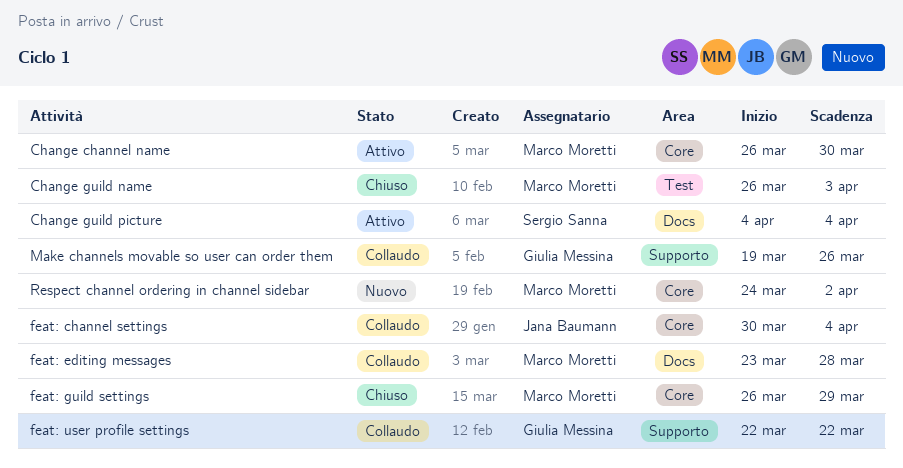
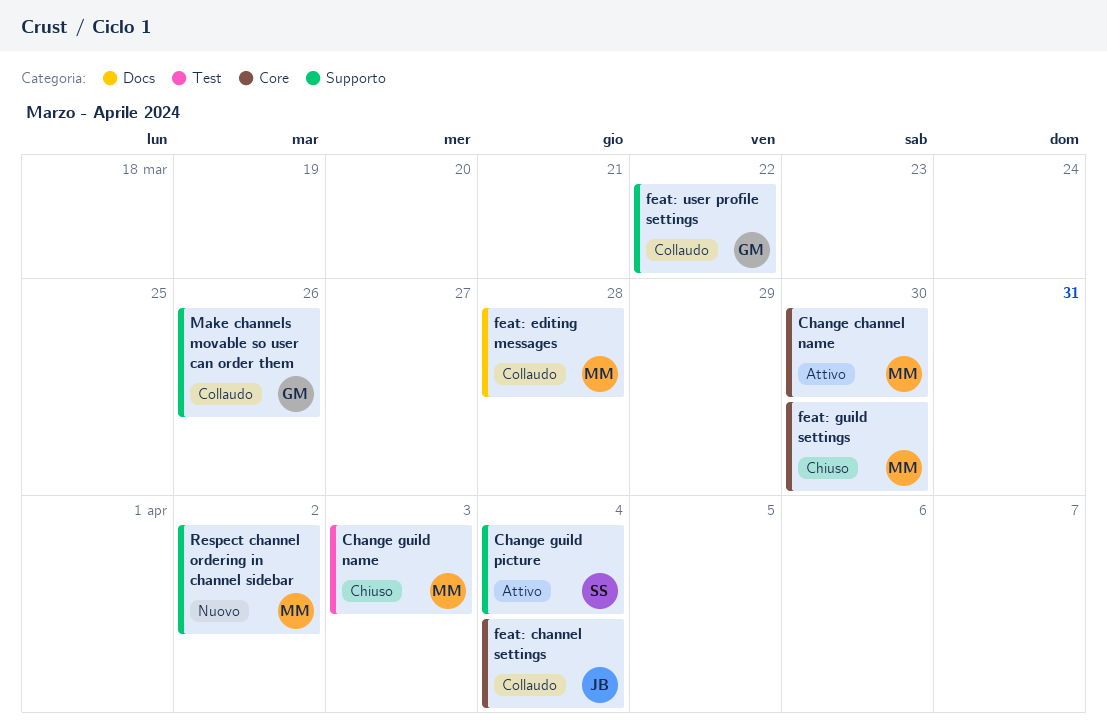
Change guild picture, label: Docs -> Supporto
feat: guild settings, due: Mar 29 -> Mar 30
Respect channel ordering in channel sidebar, label: Core -> Supporto

